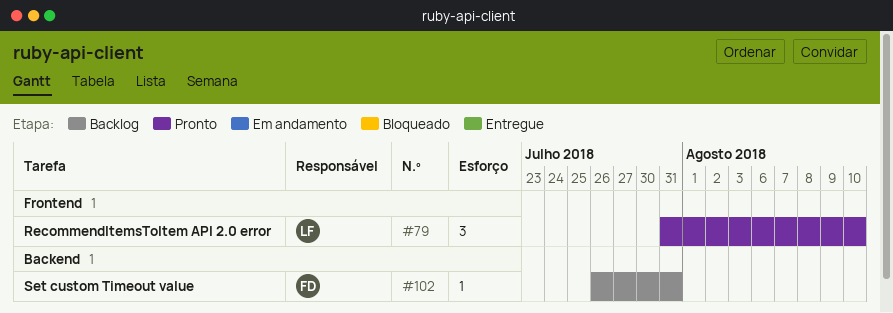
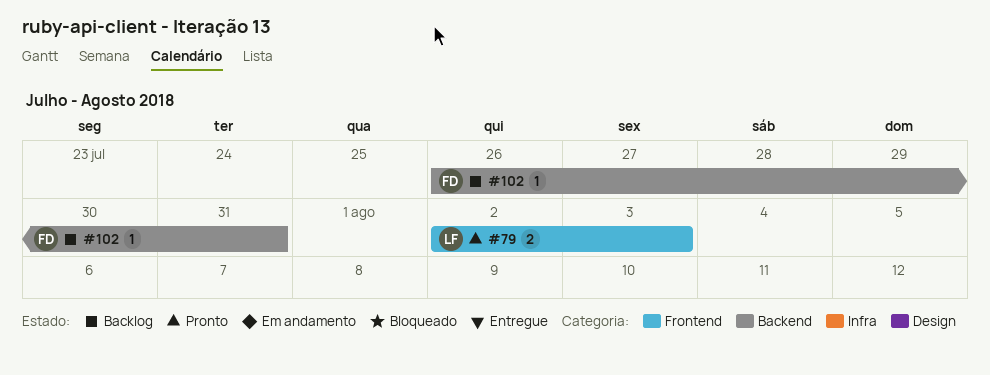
#79, estimate: 3 -> 2
#79, start: Jul 31 -> Aug 2
#79, due: Aug 10 -> Aug 3

